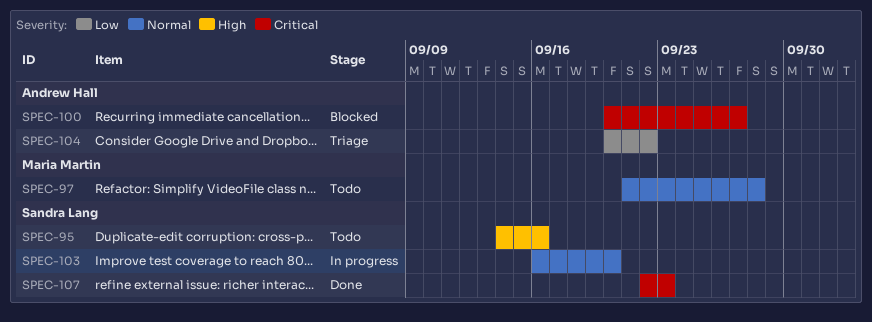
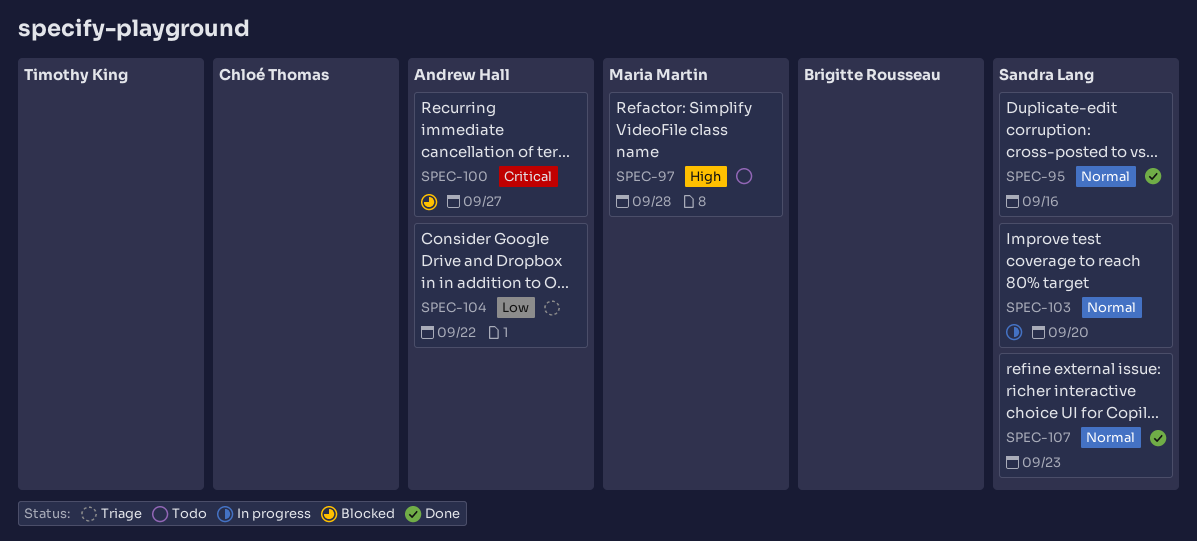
SPEC-95, status: Todo -> Done
SPEC-95, priority: High -> Normal
SPEC-97, priority: Normal -> High
SPEC-107, priority: Critical -> Normal

